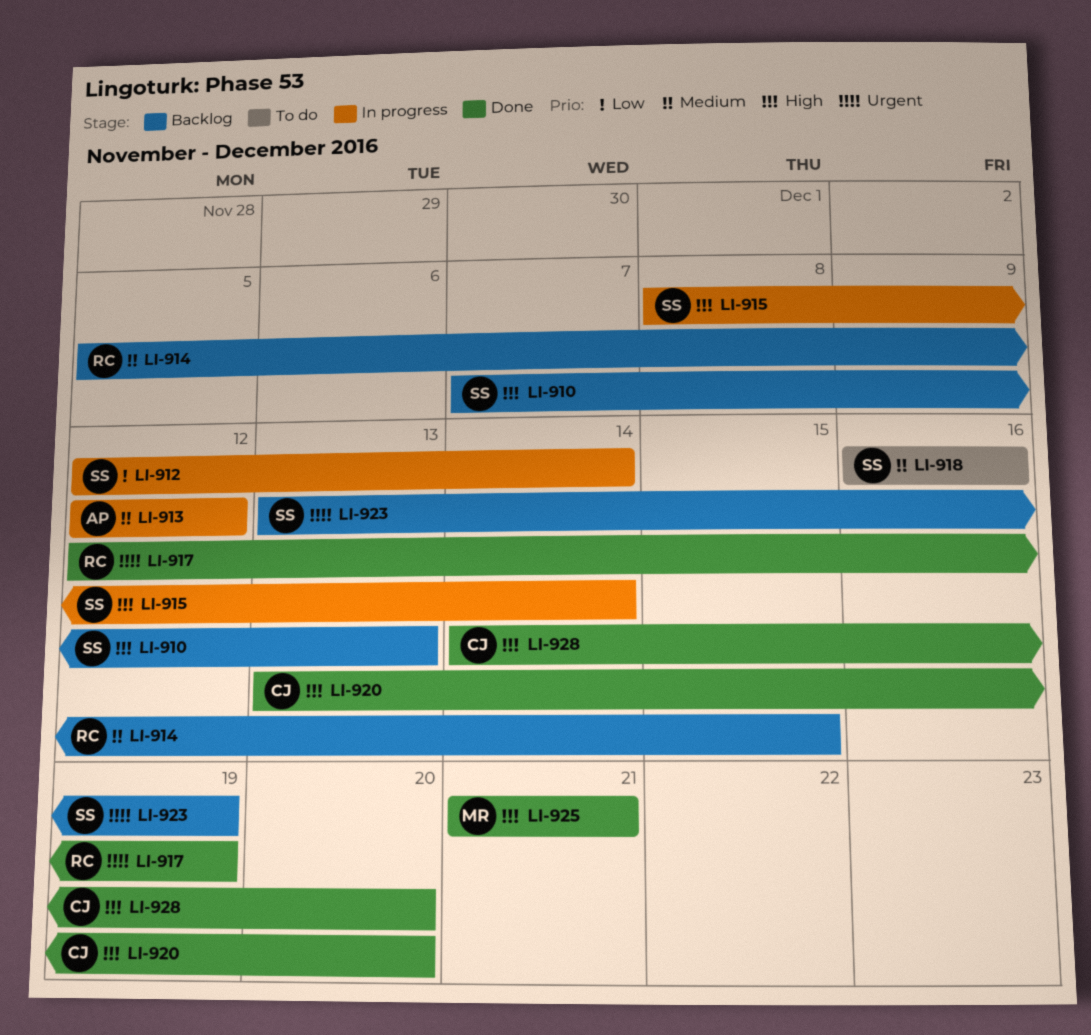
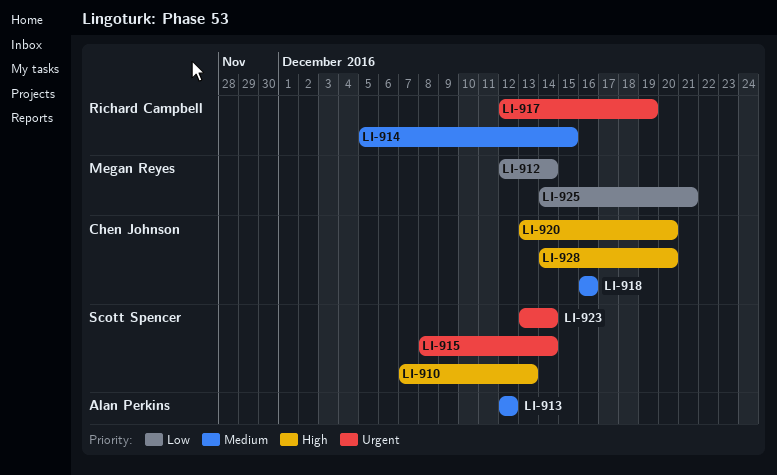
LI-912, owner: Scott Spencer -> Megan Reyes
LI-915, priority: High -> Urgent
LI-918, owner: Scott Spencer -> Chen Johnson
LI-923, due: Dec 19 -> Dec 14
LI-925, priority: High -> Low
LI-925, start: Dec 21 -> Dec 14

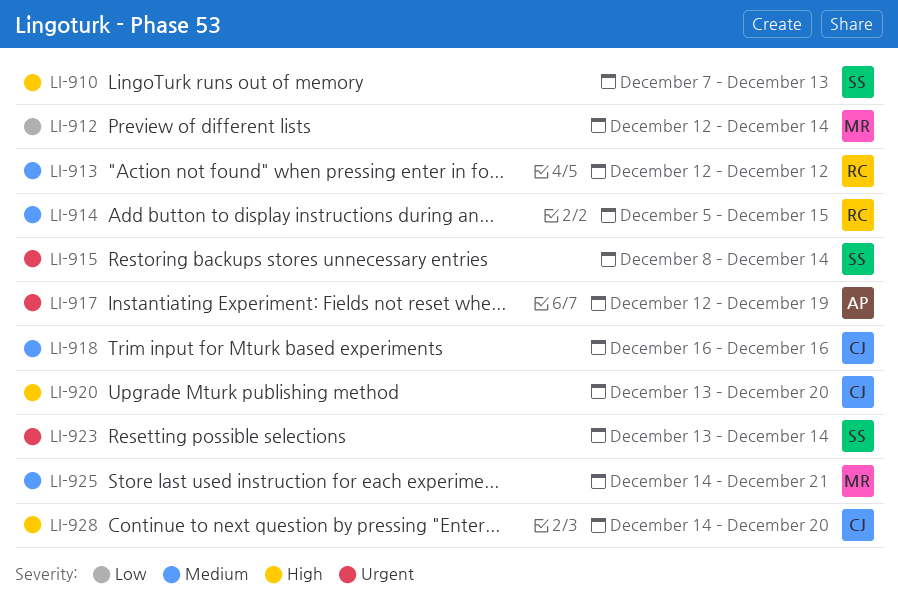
LI-913, owner: Alan Perkins -> Richard Campbell
LI-917, owner: Richard Campbell -> Alan Perkins
LI-925, priority: Low -> Medium

